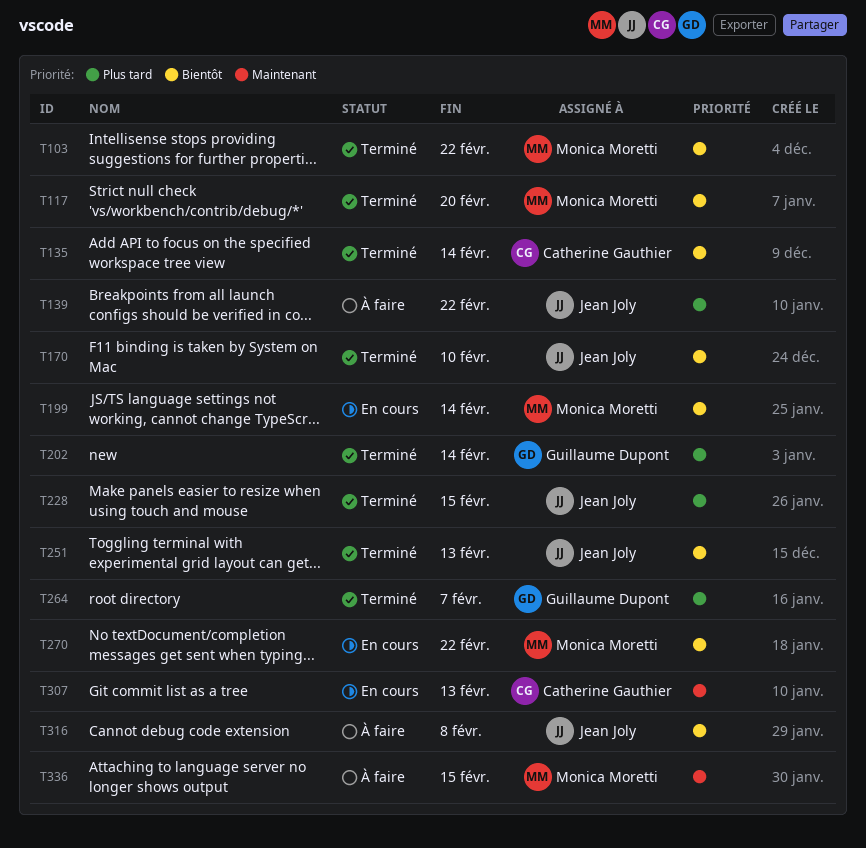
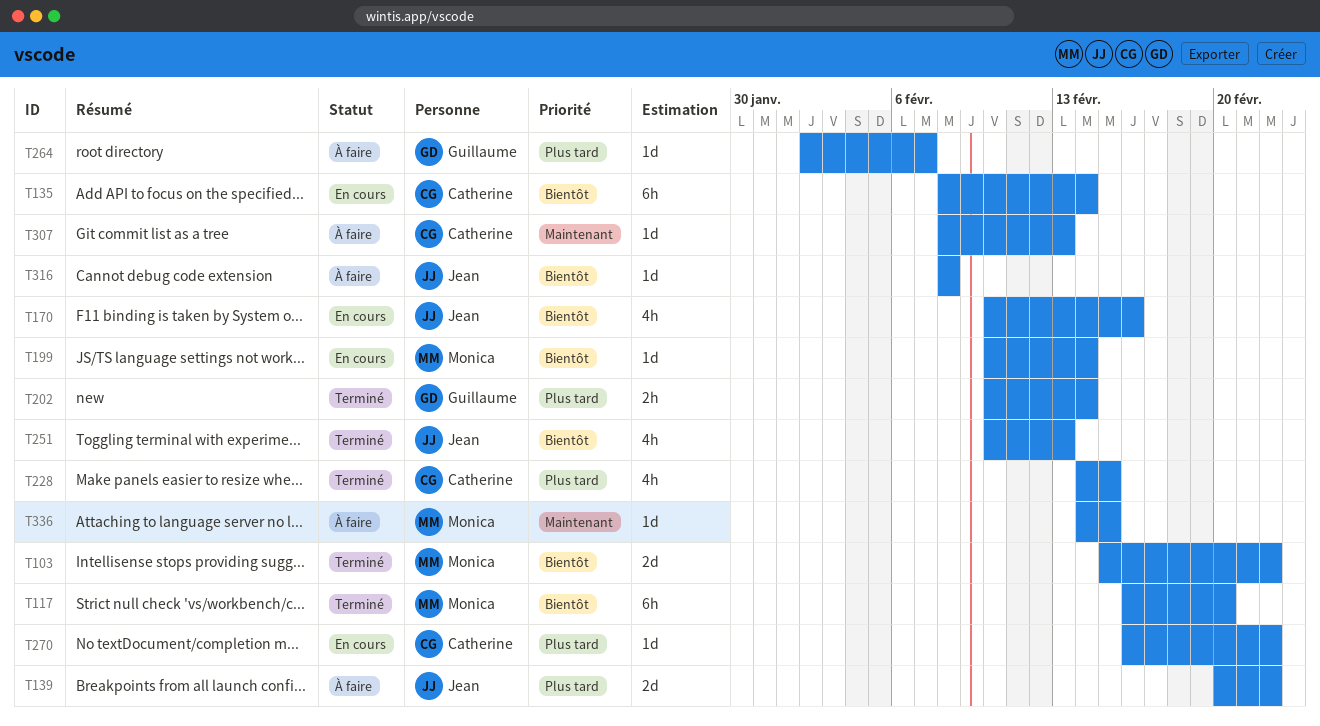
T135, status: Terminé -> En cours
T170, status: Terminé -> En cours
T170, due: Feb 10 -> Feb 16
T228, owner: Jean Joly -> Catherine Gauthier
T264, status: Terminé -> À faire
T270, owner: Monica Moretti -> Catherine Gauthier
T270, priority: Bientôt -> Plus tard
T307, status: En cours -> À faire

